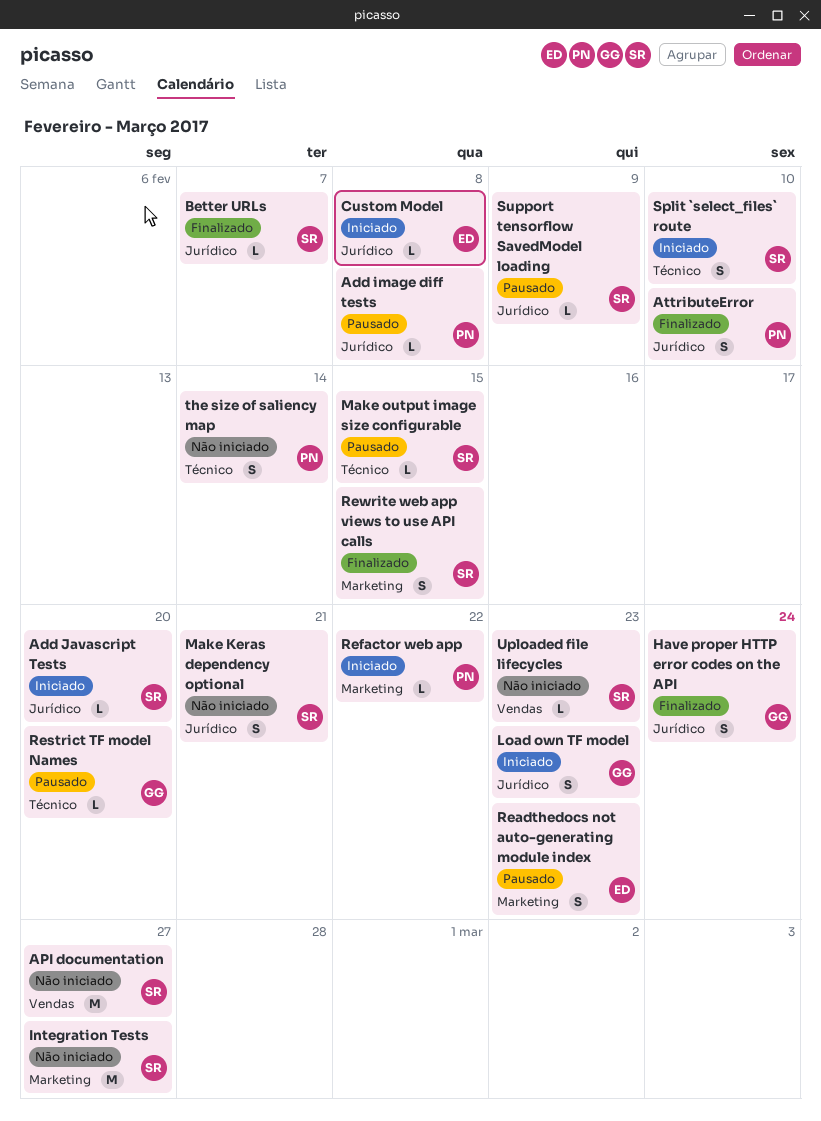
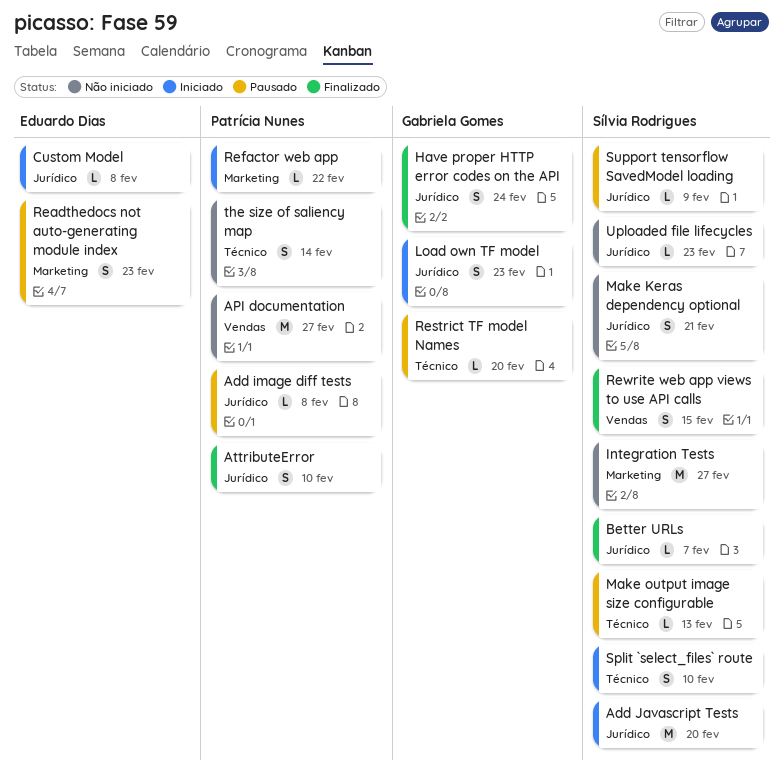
Add Javascript Tests, estimate: L -> M
API documentation, owner: Sílvia Rodrigues -> Patrícia Nunes
Make output image size configurable, due: Feb 15 -> Feb 13
Rewrite web app views to use API calls, label: Marketing -> Vendas
Uploaded file lifecycles, label: Vendas -> Jurídico

